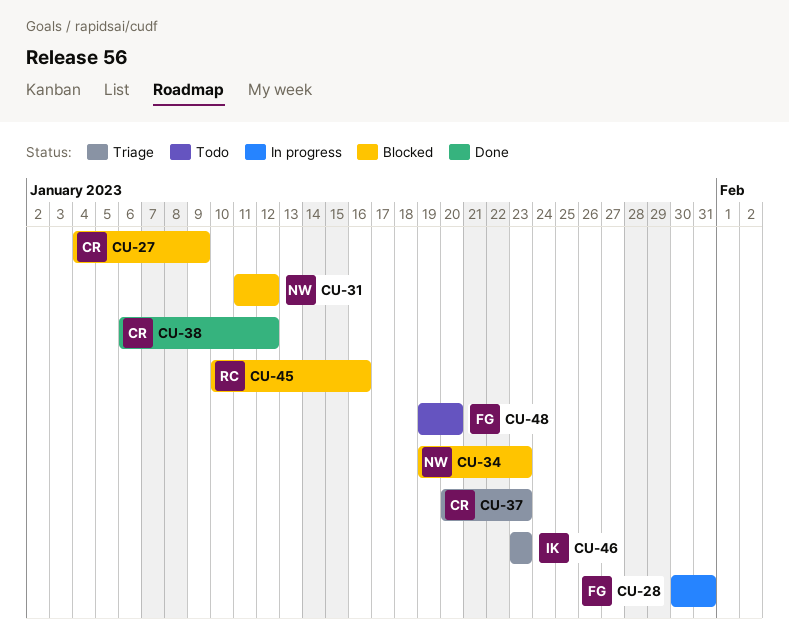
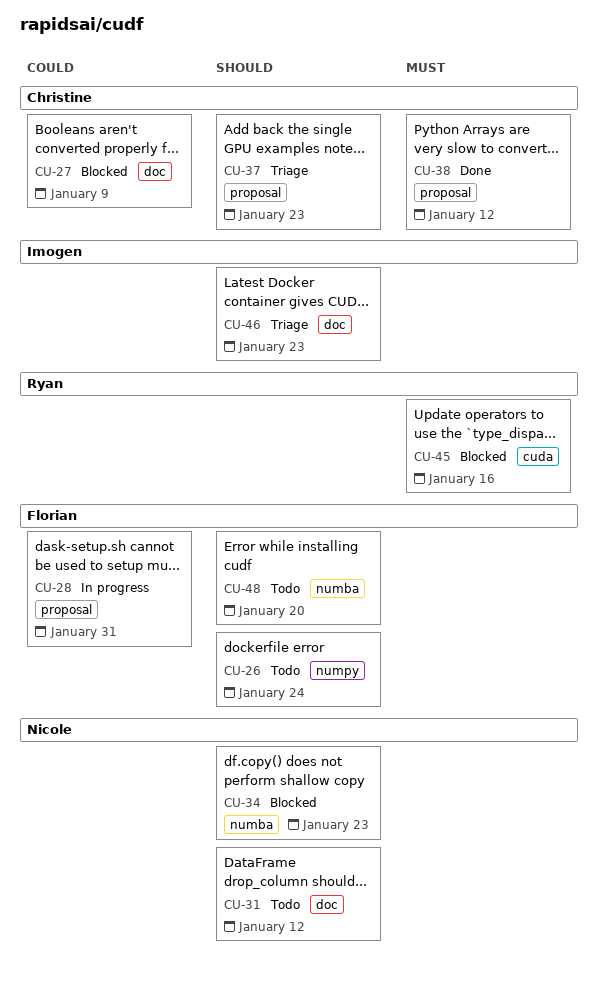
CU-26: none -> present
CU-31, status: Blocked -> Todo

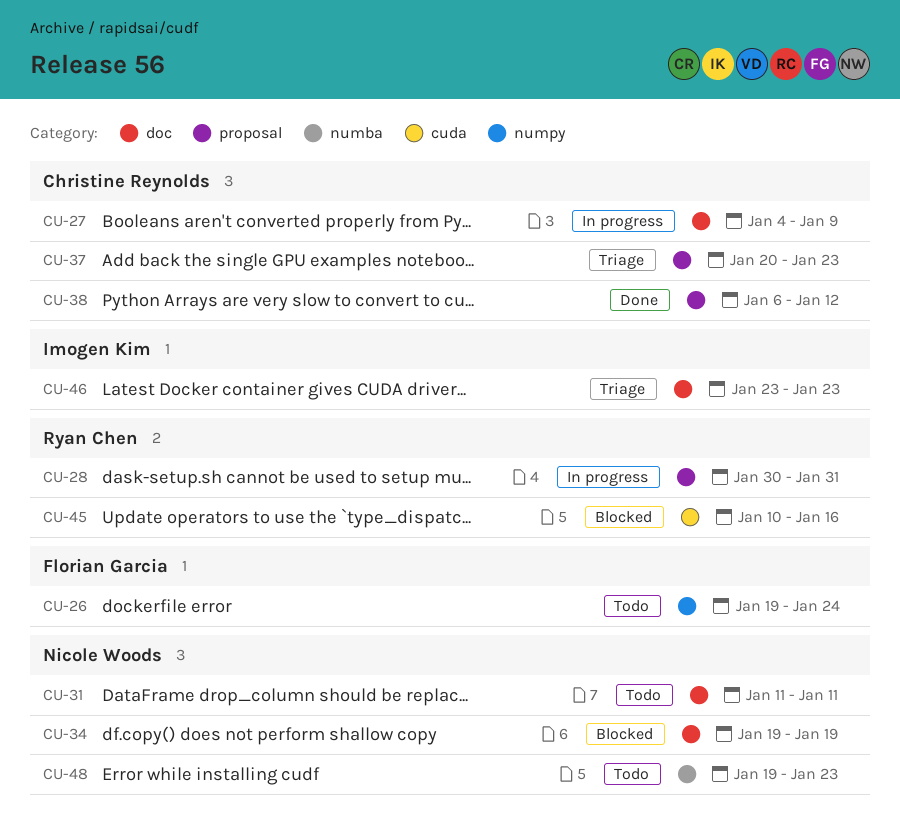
CU-27, status: Blocked -> In progress
CU-28, owner: Florian Garcia -> Ryan Chen
CU-31, due: Jan 12 -> Jan 11
CU-34, label: numba -> doc
CU-34, due: Jan 23 -> Jan 19
CU-48, owner: Florian Garcia -> Nicole Woods
CU-48, due: Jan 20 -> Jan 23

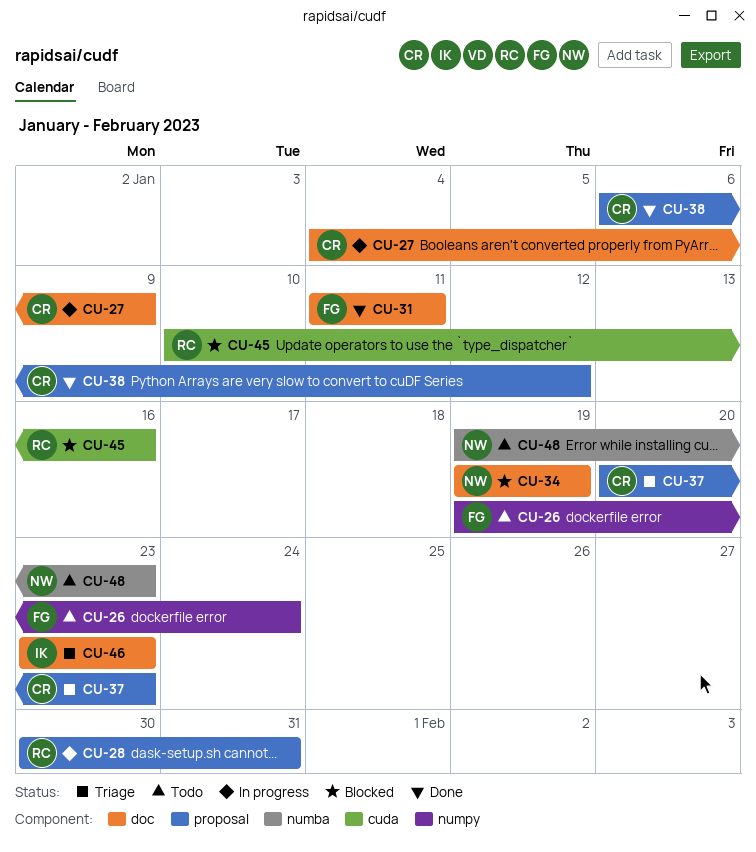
CU-31, status: Todo -> Done
CU-31, owner: Nicole Woods -> Florian Garcia

